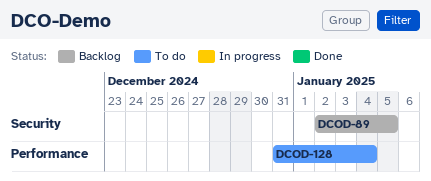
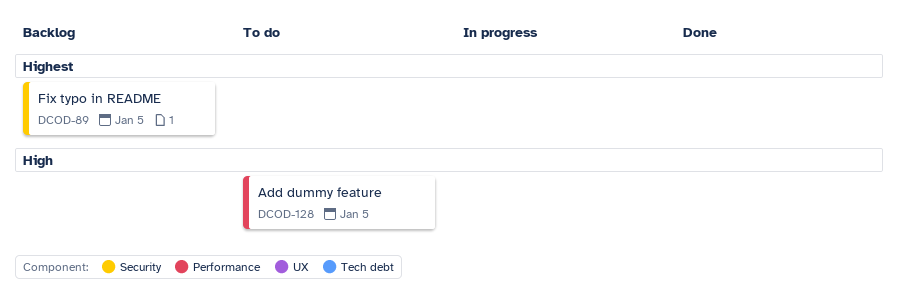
DCOD-128, due: Jan 4 -> Jan 5

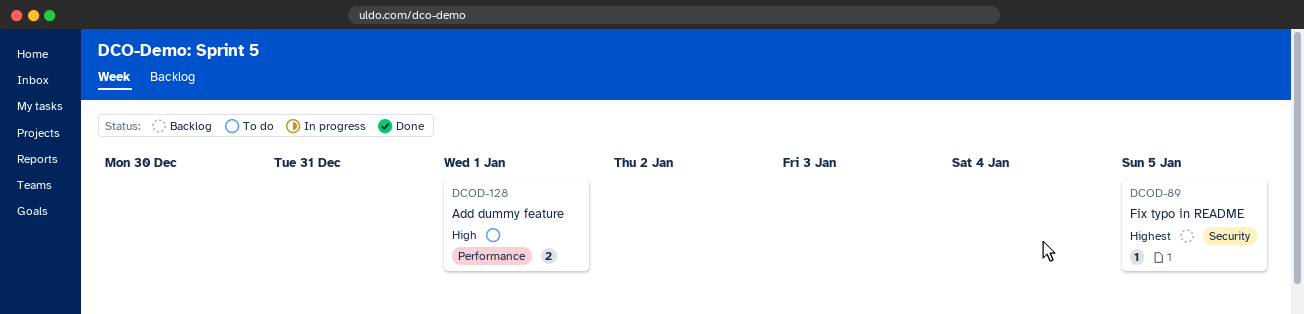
DCOD-128, due: Jan 5 -> Jan 1

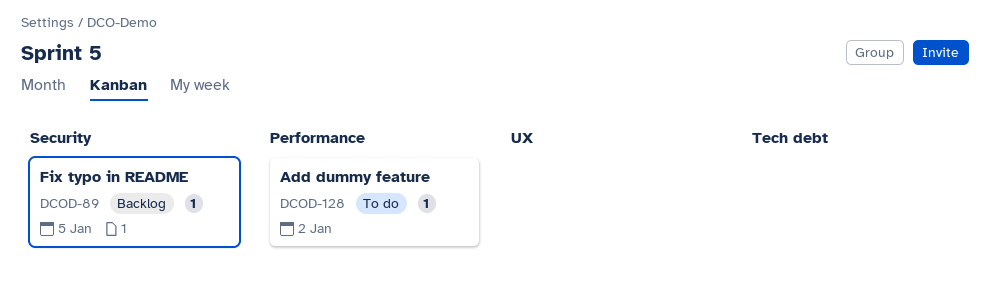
DCOD-128, estimate: 2 -> 1
DCOD-128, due: Jan 1 -> Jan 2

